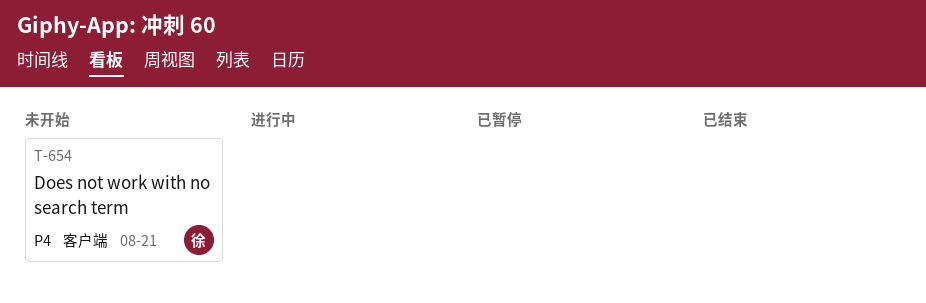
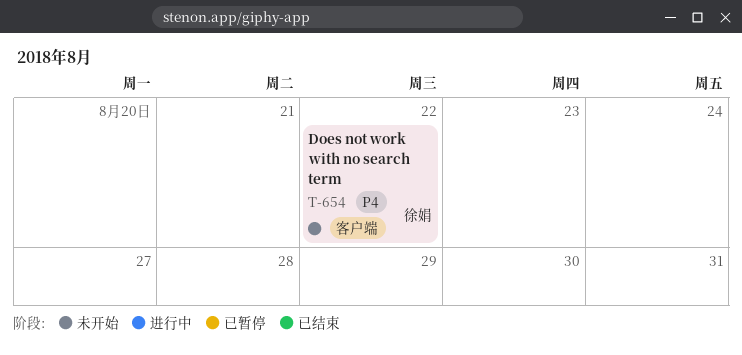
T-654, due: Aug 21 -> Aug 22

